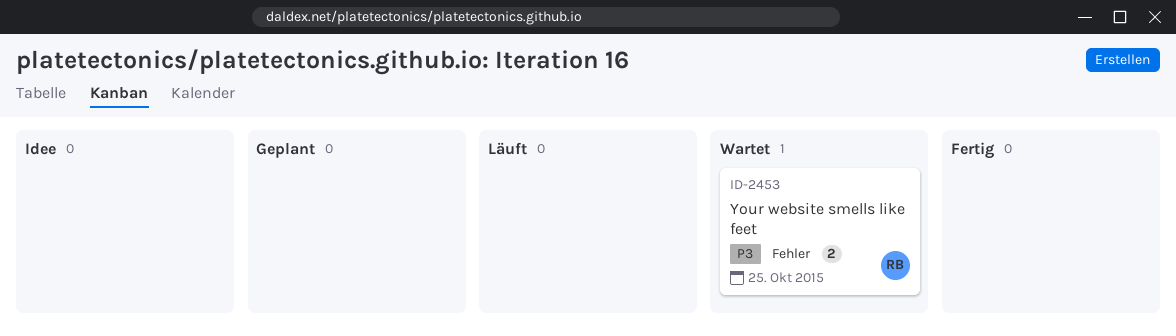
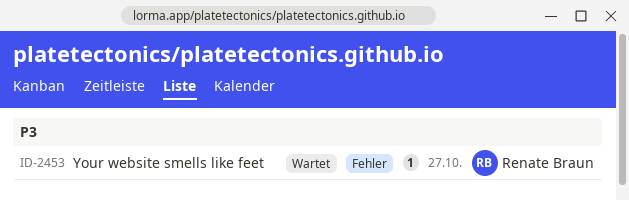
ID-2453, estimate: 2 -> 1
ID-2453, due: Oct 25 -> Oct 27

